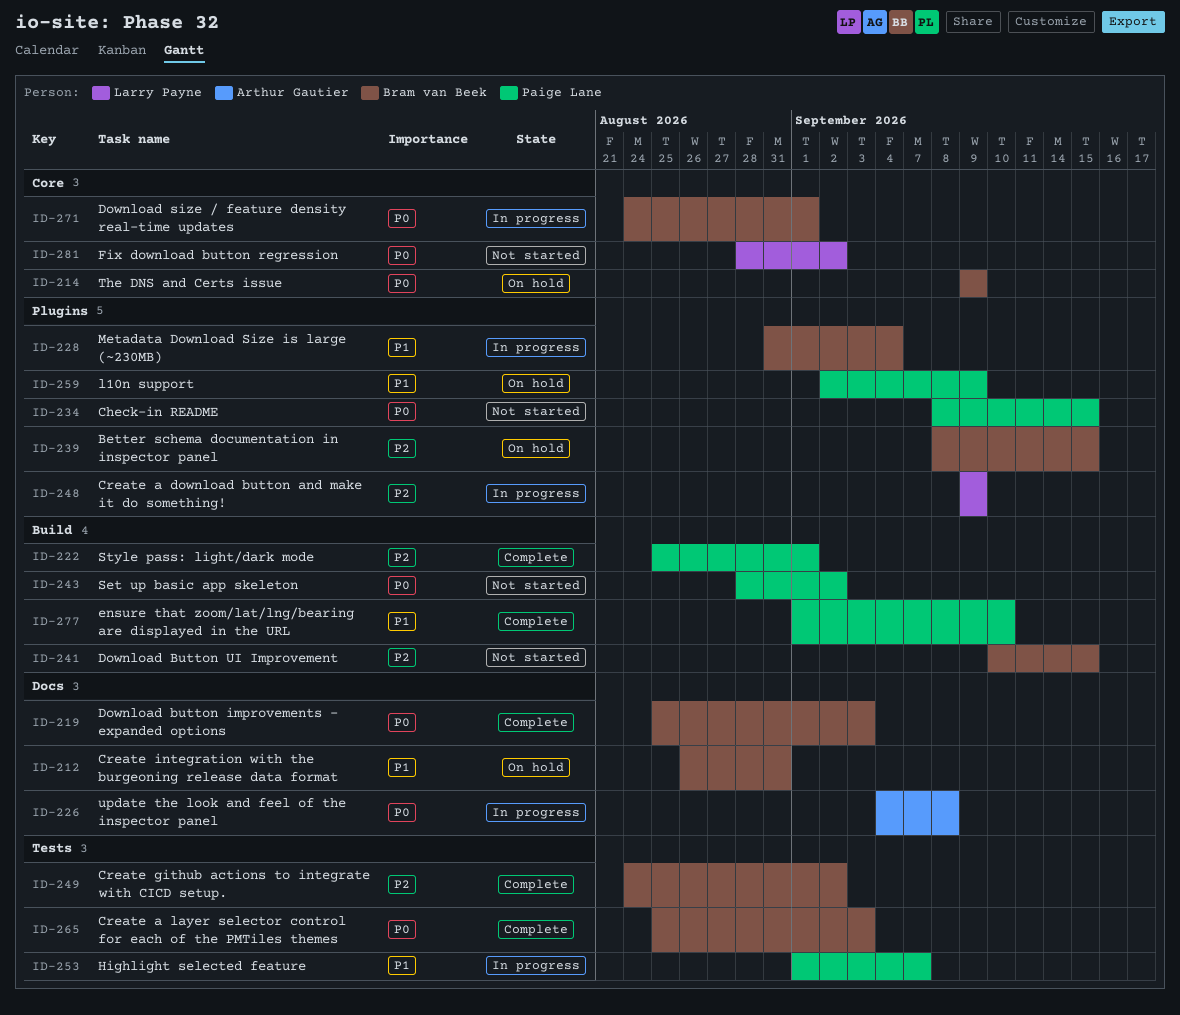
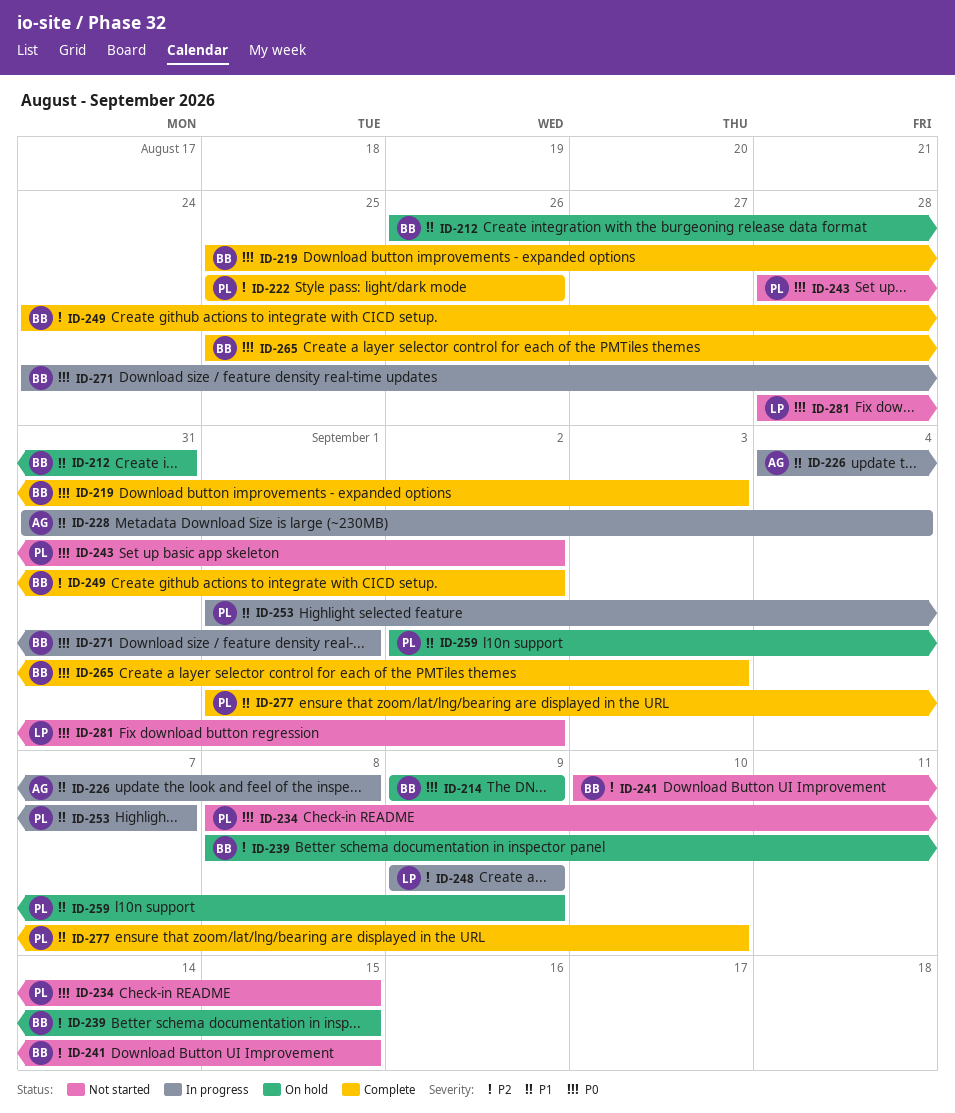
ID-222, due: Sep 1 -> Aug 26
ID-226, priority: P0 -> P1
ID-228, owner: Bram van Beek -> Arthur Gautier

